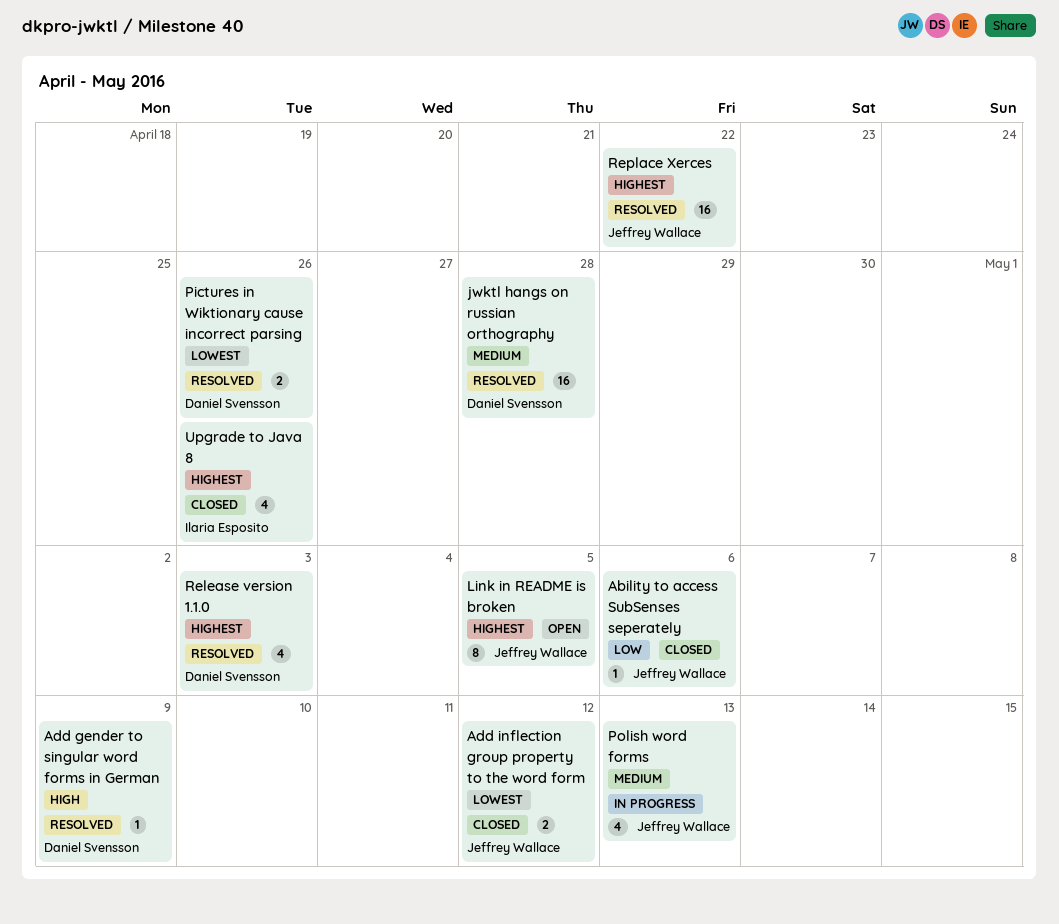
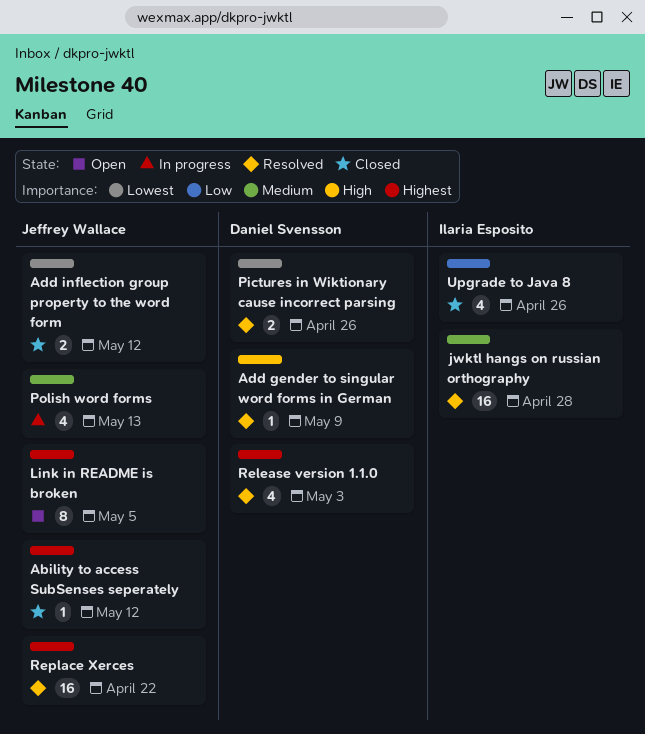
Ability to access SubSenses seperately, priority: Low -> Highest
Ability to access SubSenses seperately, due: May 6 -> May 12
jwktl hangs on russian orthography, owner: Daniel Svensson -> Ilaria Esposito
Upgrade to Java 8, priority: Highest -> Low

